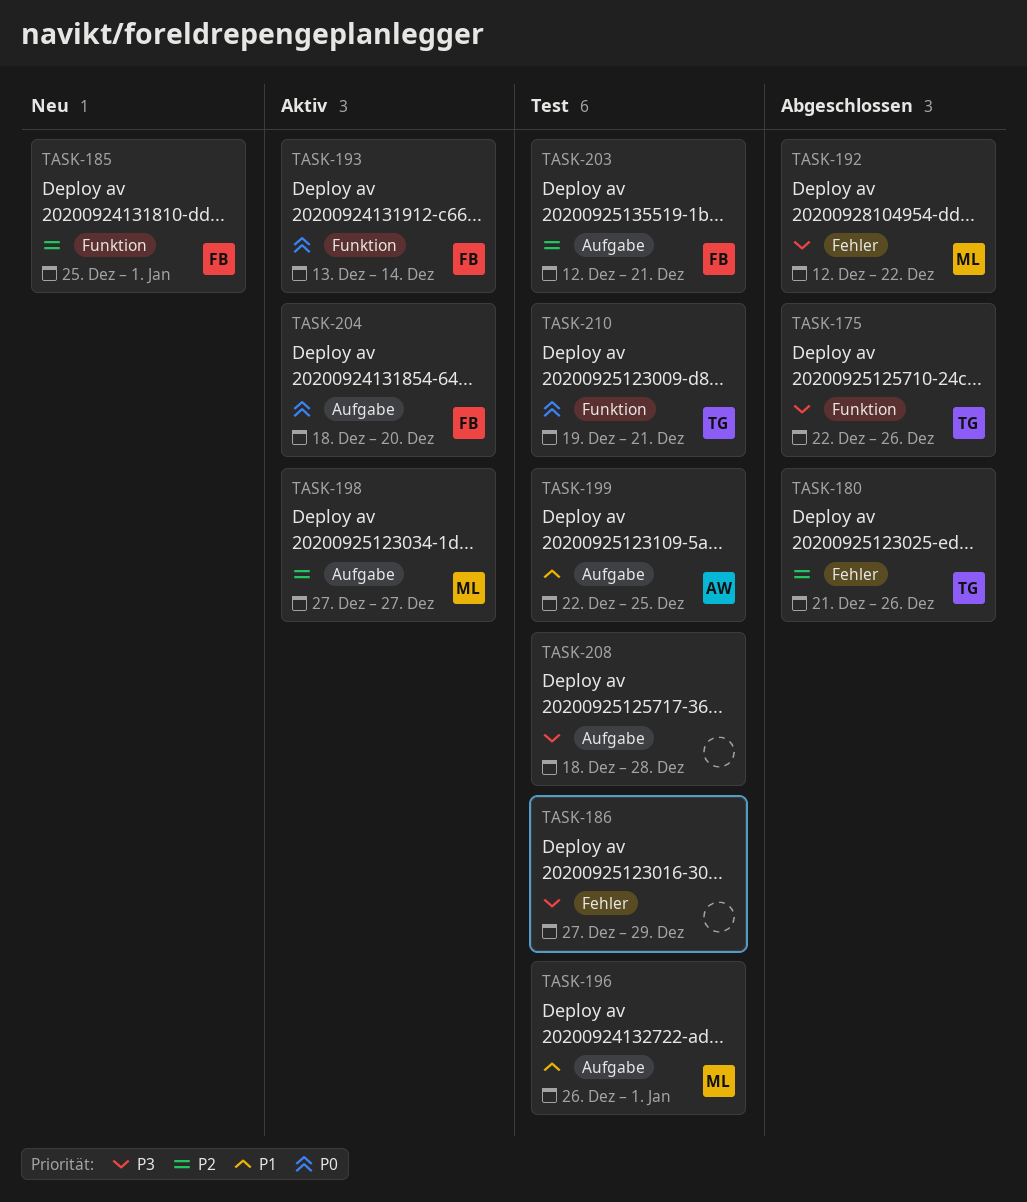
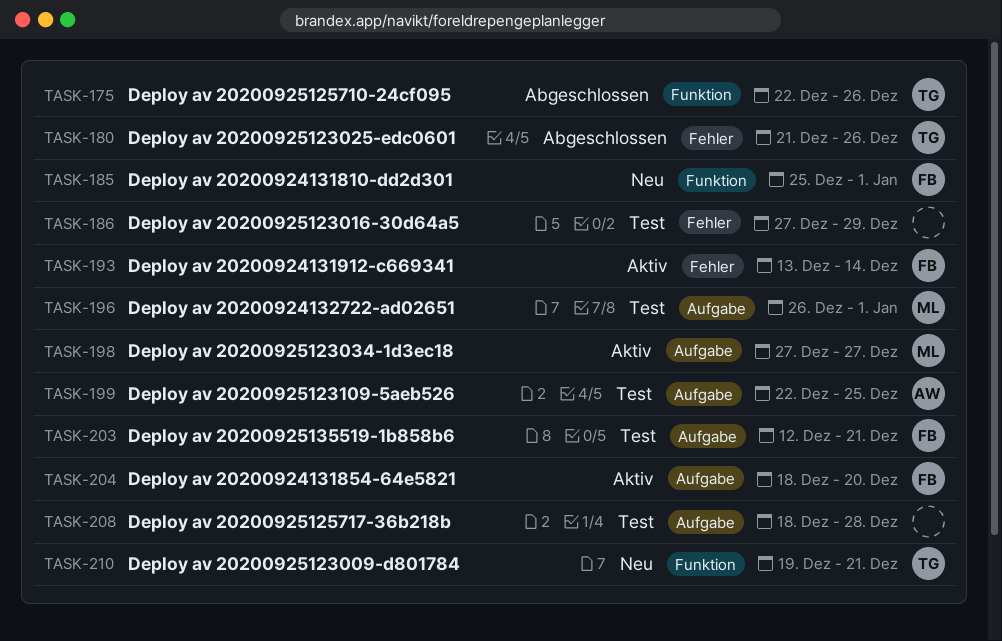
TASK-192: present -> none
TASK-193, label: Funktion -> Fehler
TASK-210, status: Test -> Neu

